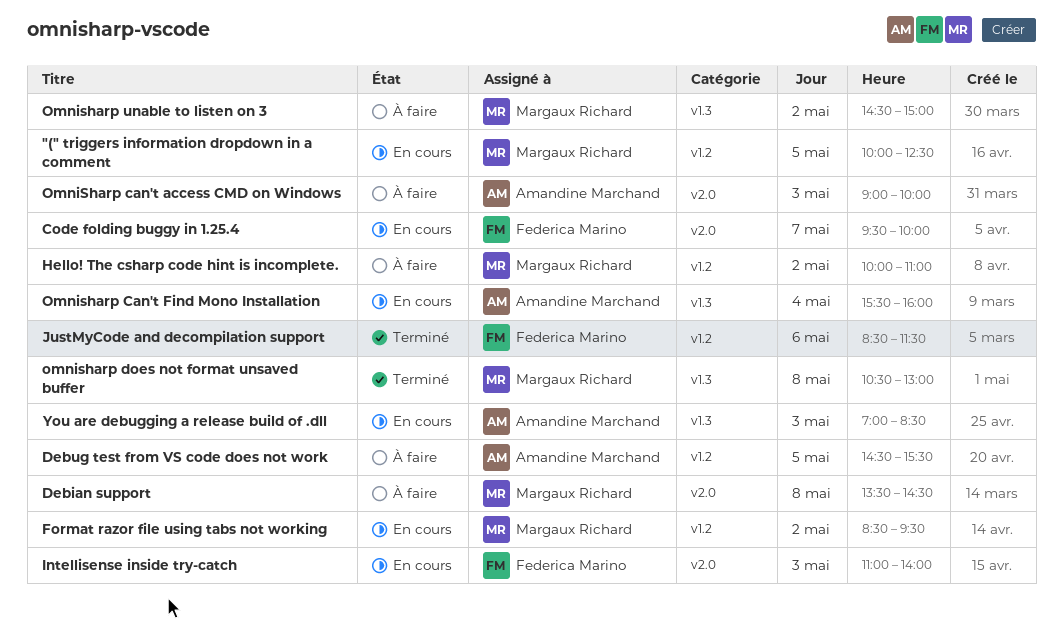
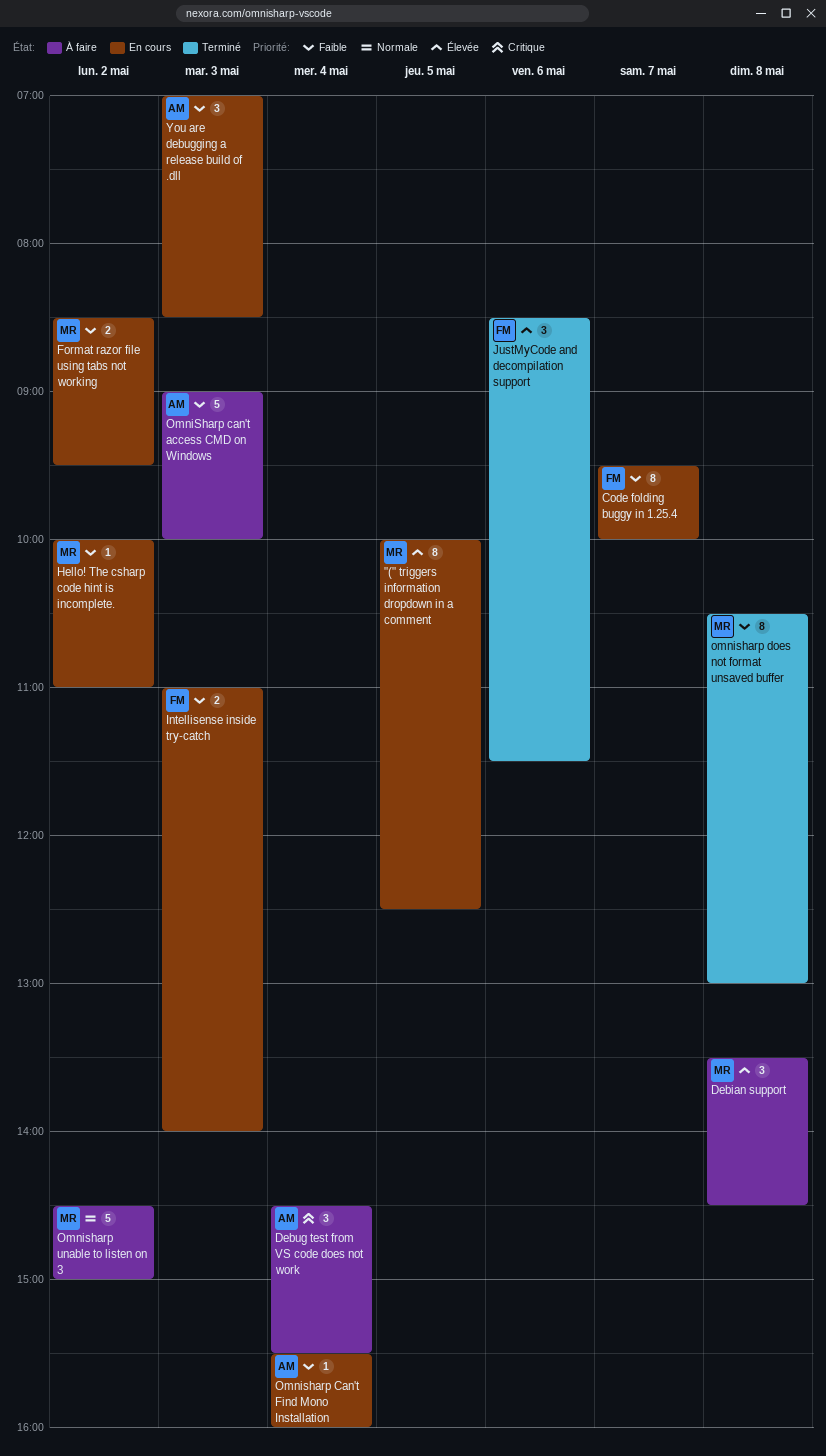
Debug test from VS code does not work, day: May 5 -> May 4
Hello! The csharp code hint is incomplete., status: À faire -> En cours

